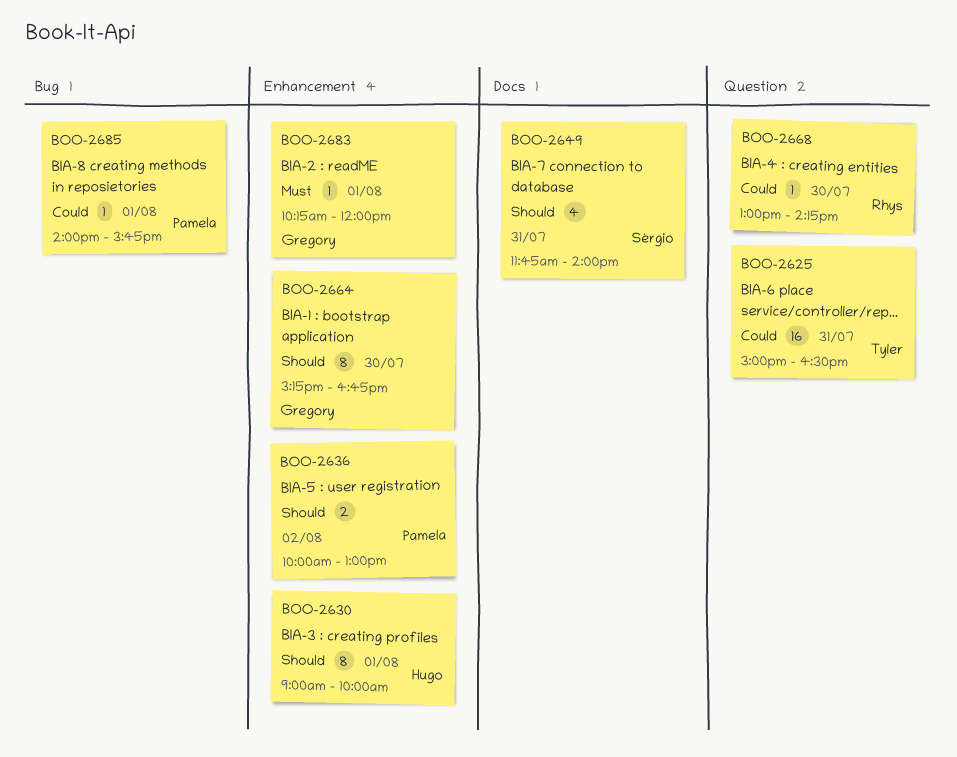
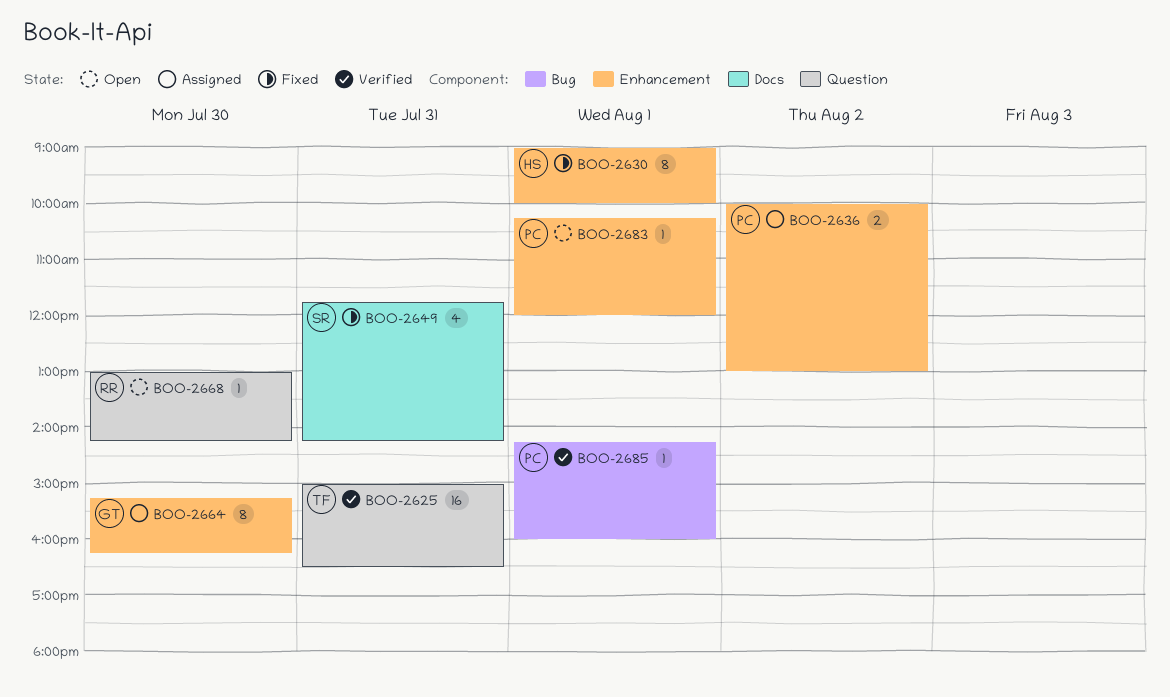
BOO-2649, ends: 14:00 -> 14:15
BOO-2664, ends: 16:45 -> 16:15
BOO-2683, owner: Gregory -> Pamela
BOO-2685, begins: 14:00 -> 14:15
BOO-2685, ends: 15:45 -> 16:00

